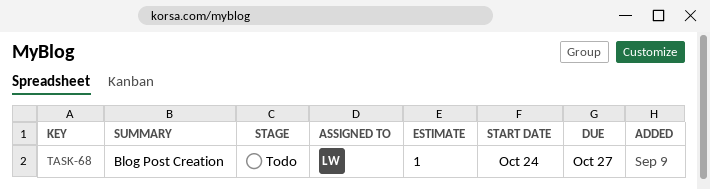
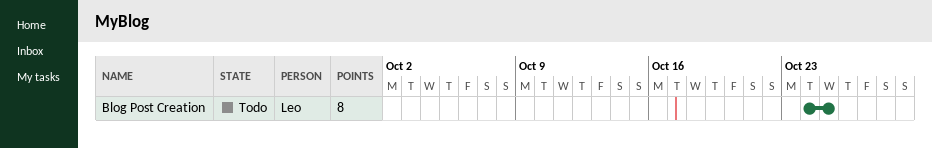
Blog Post Creation, estimate: 1 -> 8
Blog Post Creation, due: Oct 27 -> Oct 25

